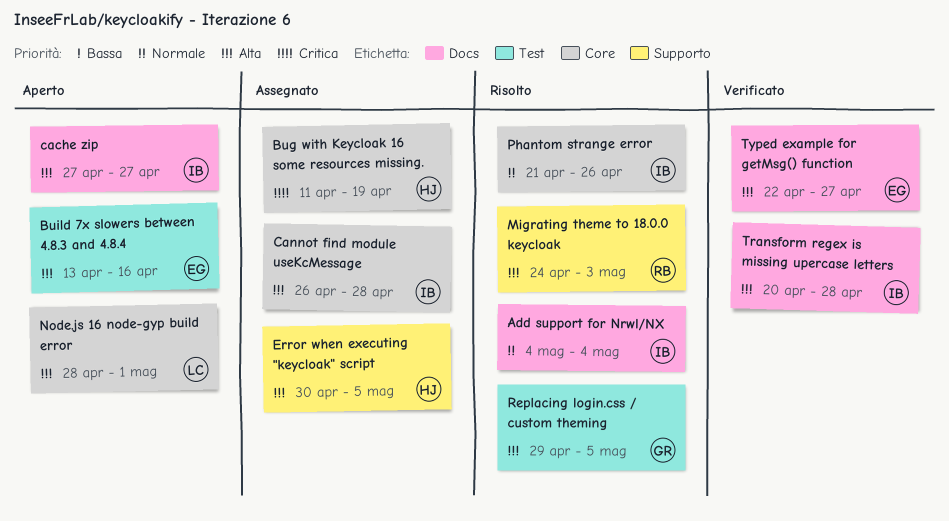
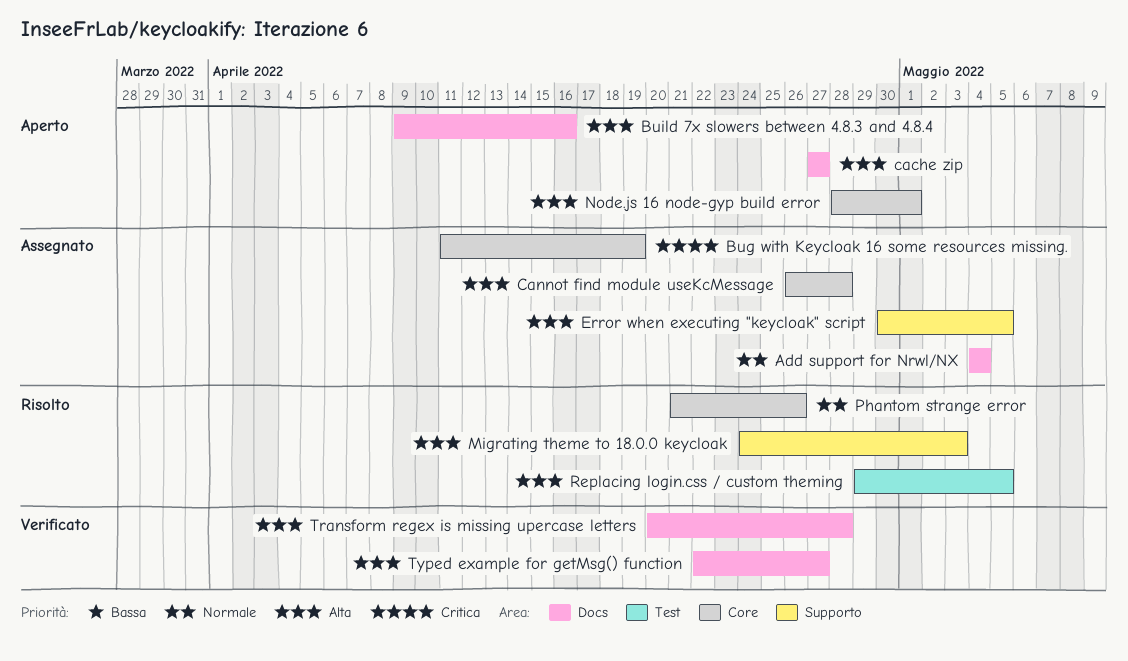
Add support for Nrwl/NX, status: Risolto -> Assegnato
Build 7x slowers between 4.8.3 and 4.8.4, label: Test -> Docs
Build 7x slowers between 4.8.3 and 4.8.4, start: Apr 13 -> Apr 9

